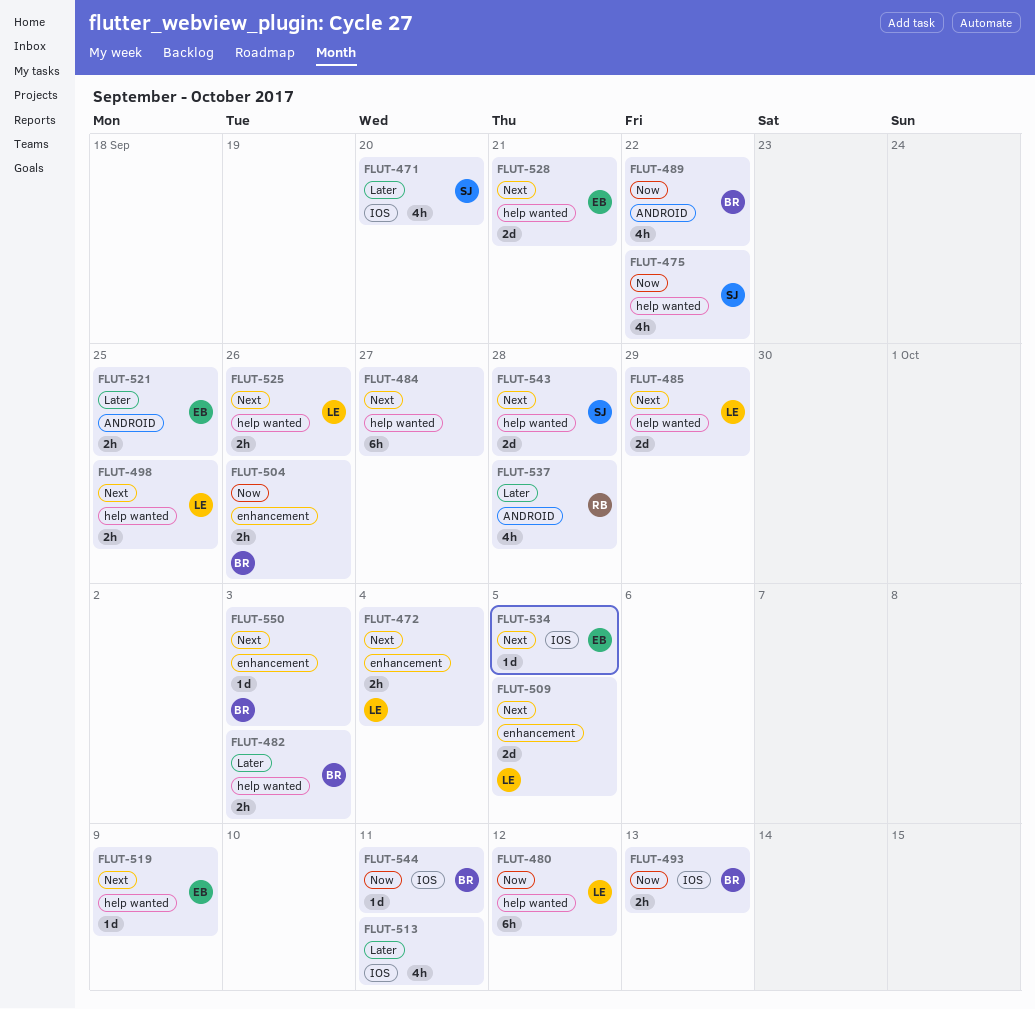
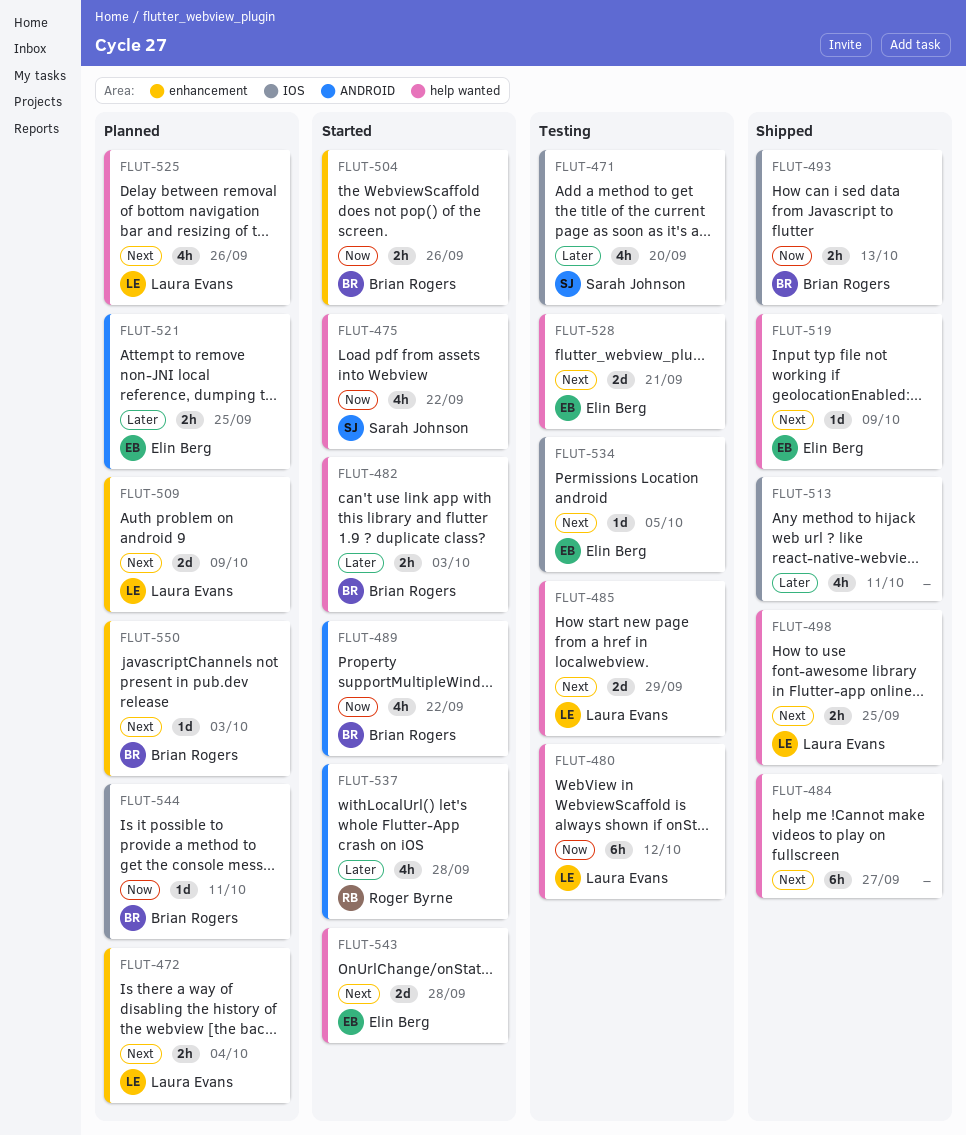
FLUT-509, due: Oct 5 -> Oct 9
FLUT-525, estimate: 2h -> 4h
FLUT-543, owner: Sarah Johnson -> Elin Berg

